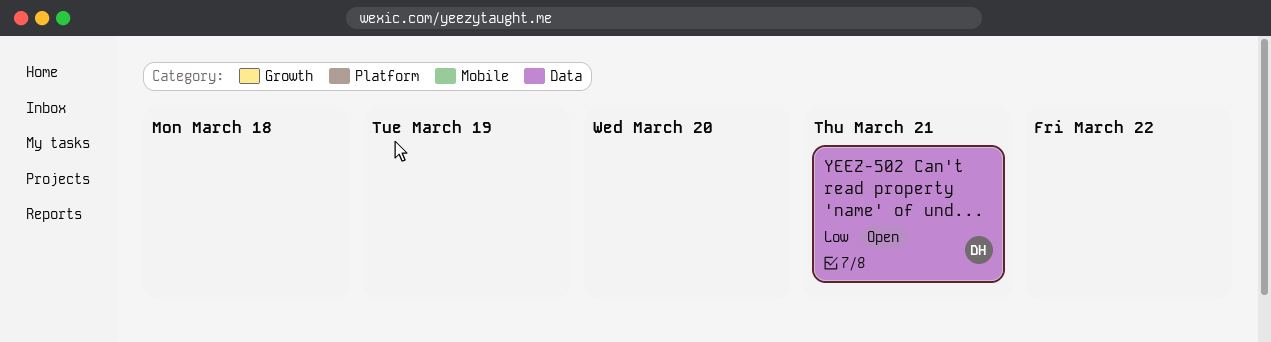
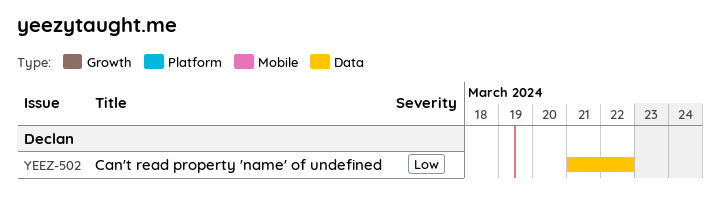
YEEZ-502, due: Mar 21 -> Mar 22

